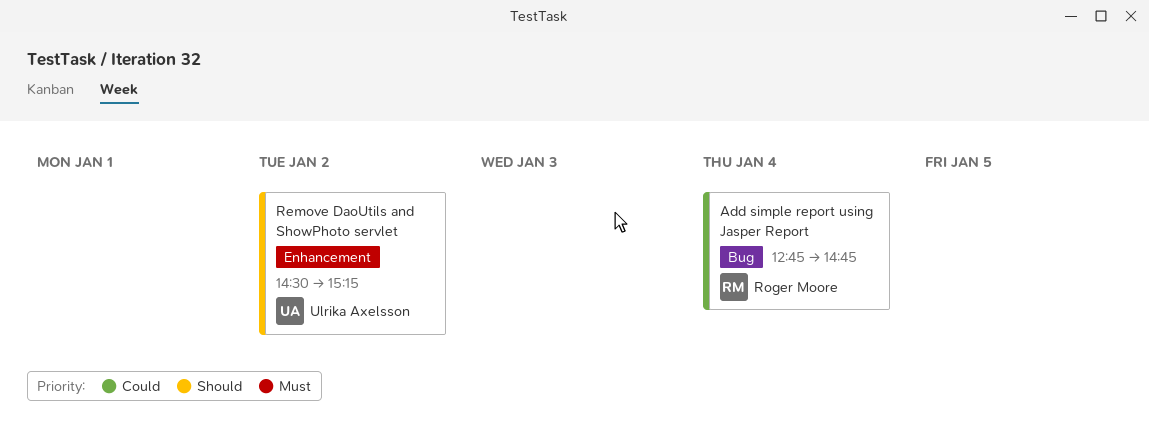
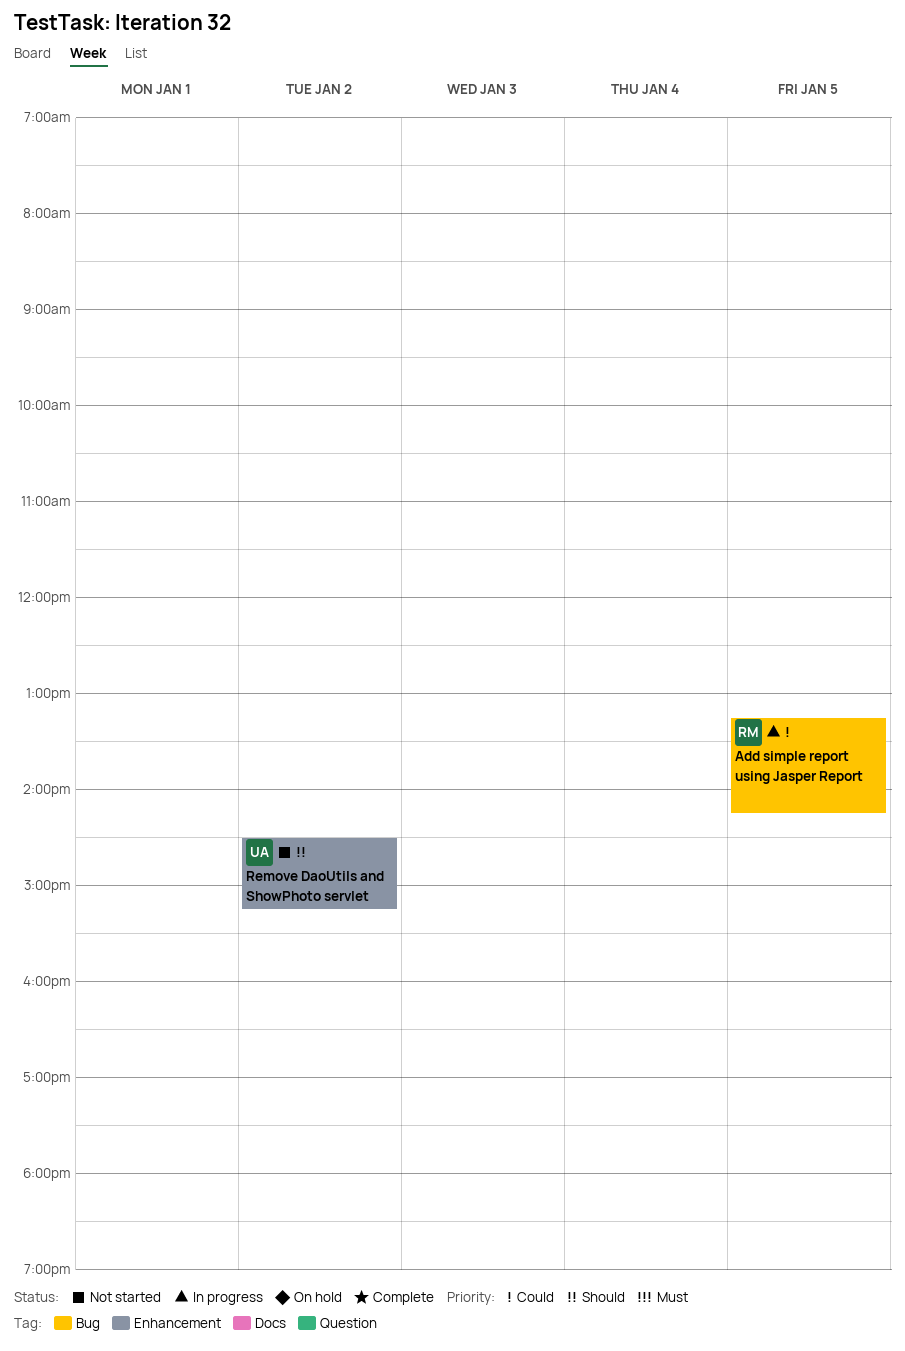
Add simple report using Jasper Report, day: Jan 4 -> Jan 5
Add simple report using Jasper Report, begins: 12:45 -> 13:15
Add simple report using Jasper Report, ends: 14:45 -> 14:15

